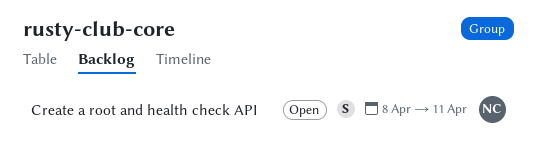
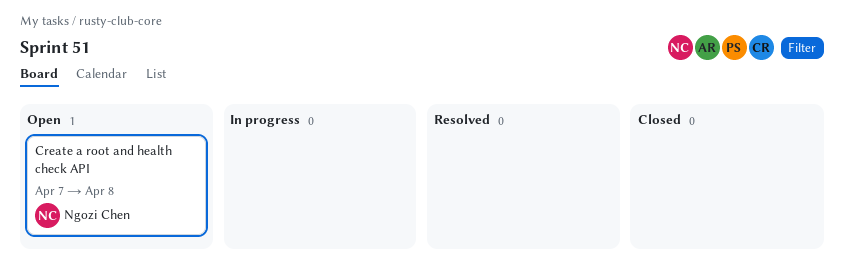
Create a root and health check API, start: Apr 8 -> Apr 7
Create a root and health check API, due: Apr 11 -> Apr 8

